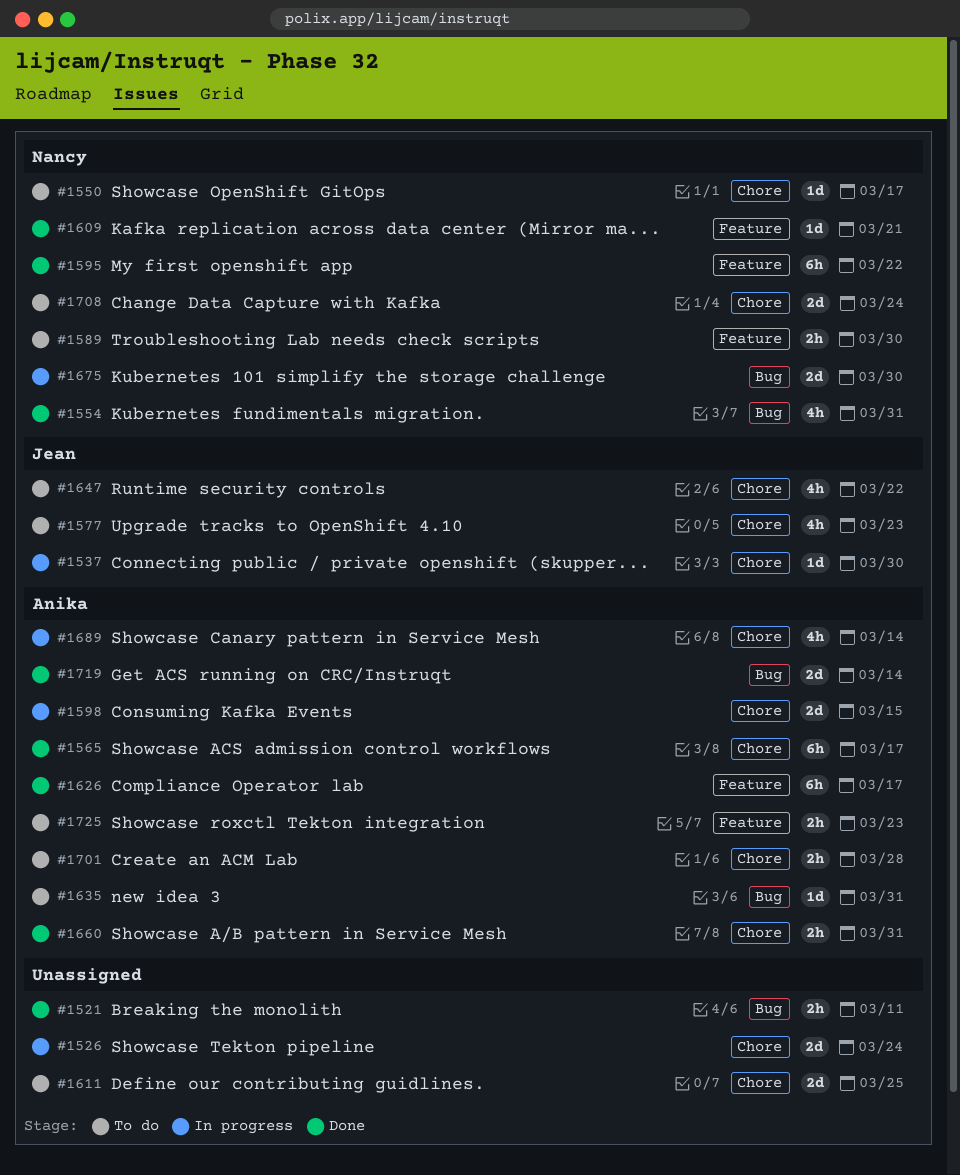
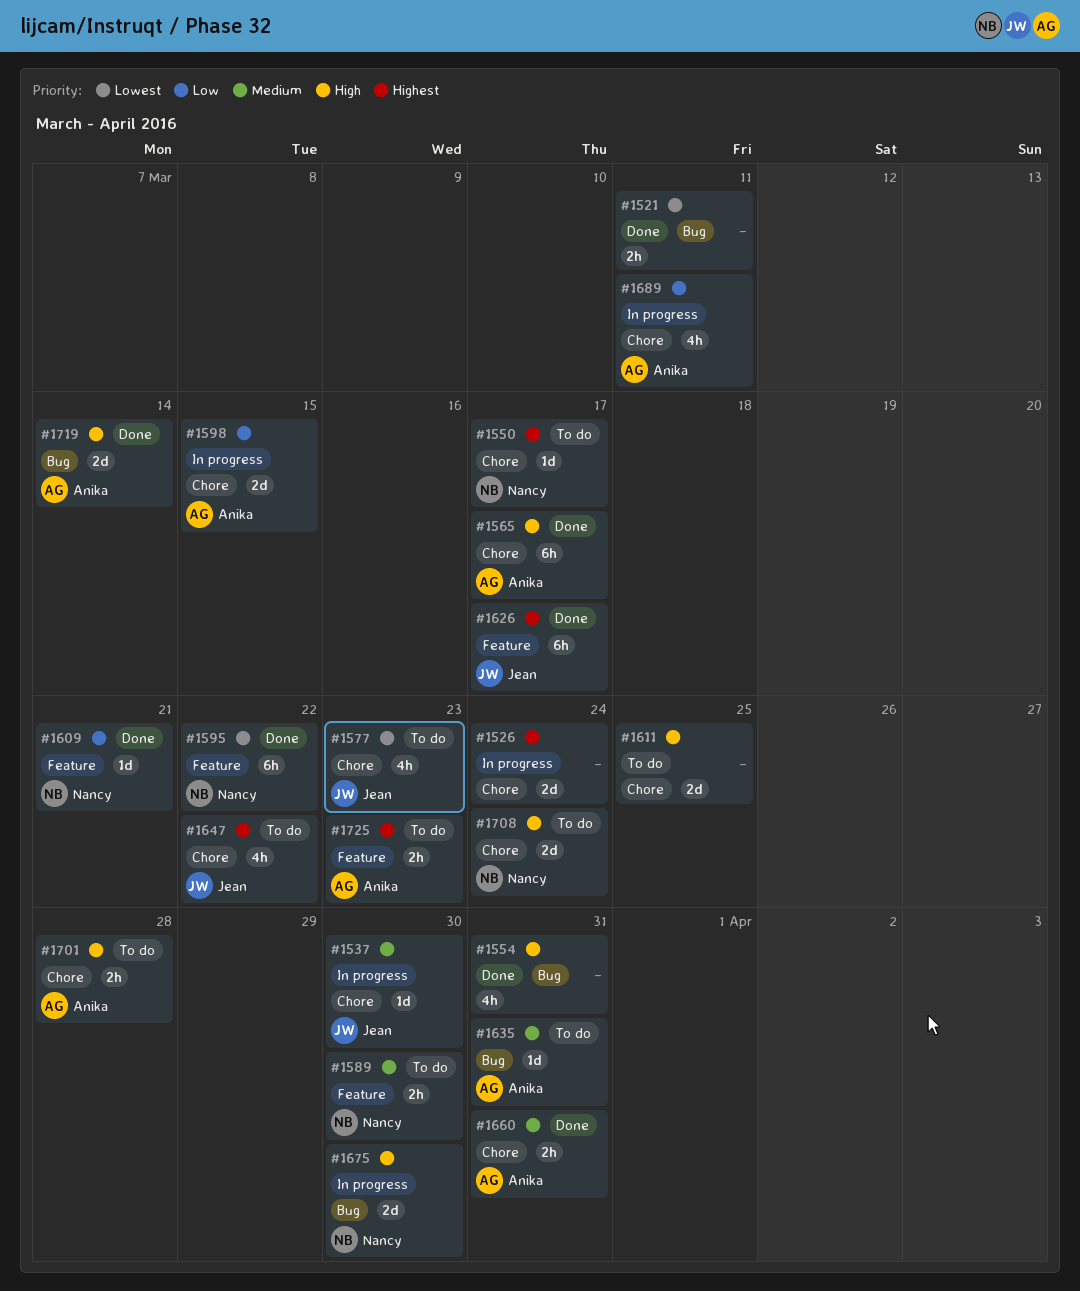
#1554, owner: Nancy -> none
#1626, owner: Anika -> Jean
#1689, due: Mar 14 -> Mar 11

